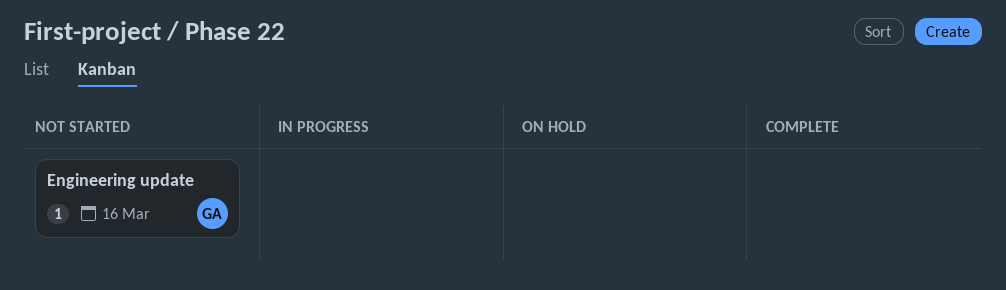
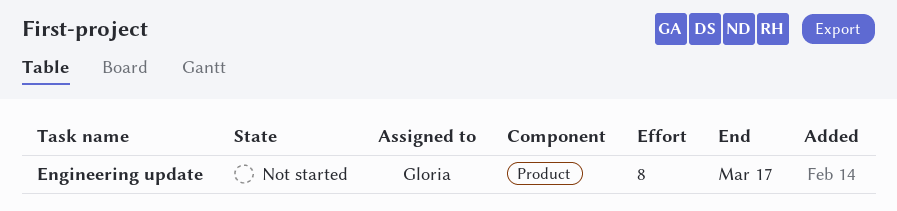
Engineering update, estimate: 1 -> 8
Engineering update, due: Mar 16 -> Mar 17

